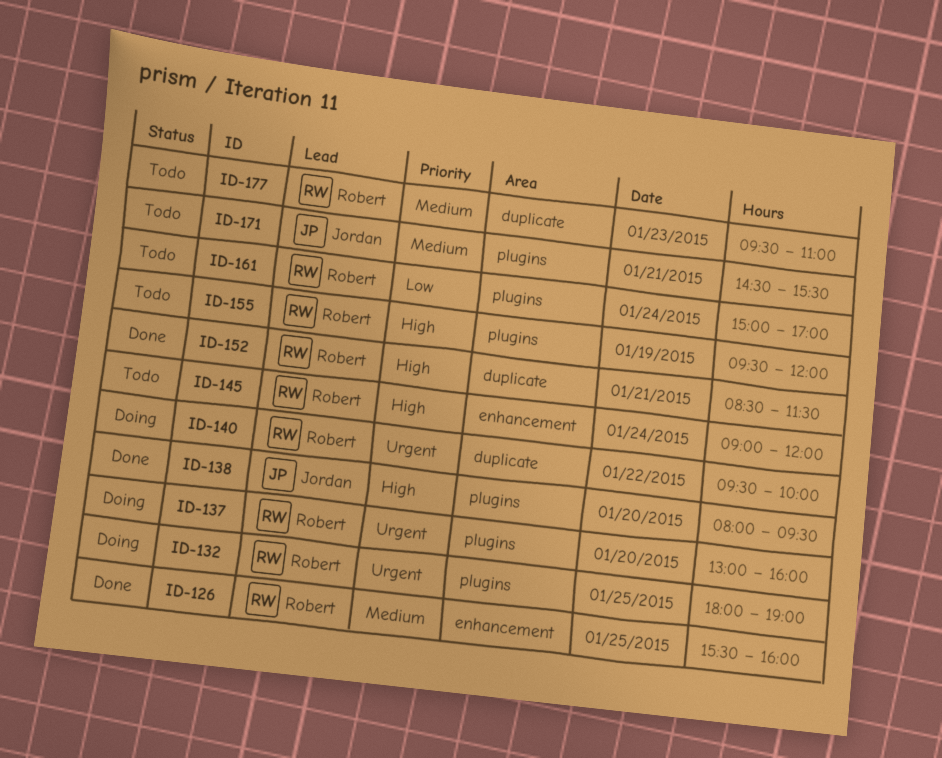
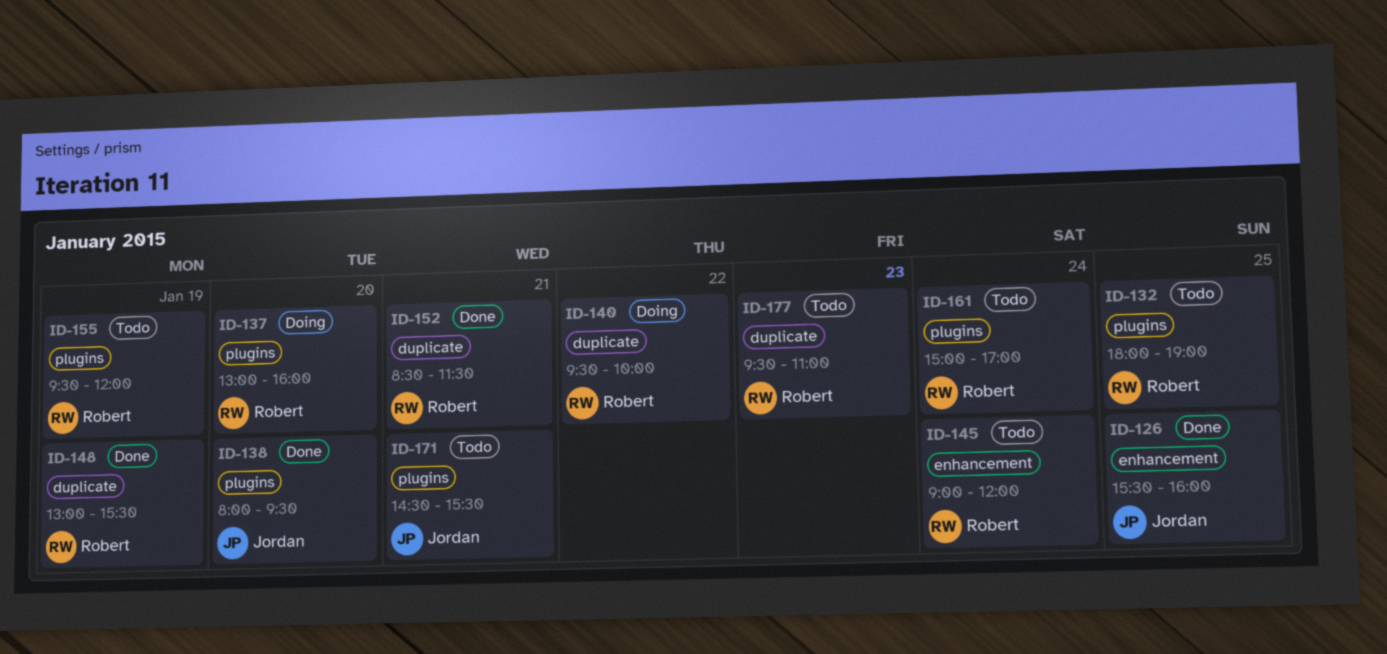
ID-126, owner: Robert -> Jordan
ID-132, status: Doing -> Todo
ID-148: none -> present

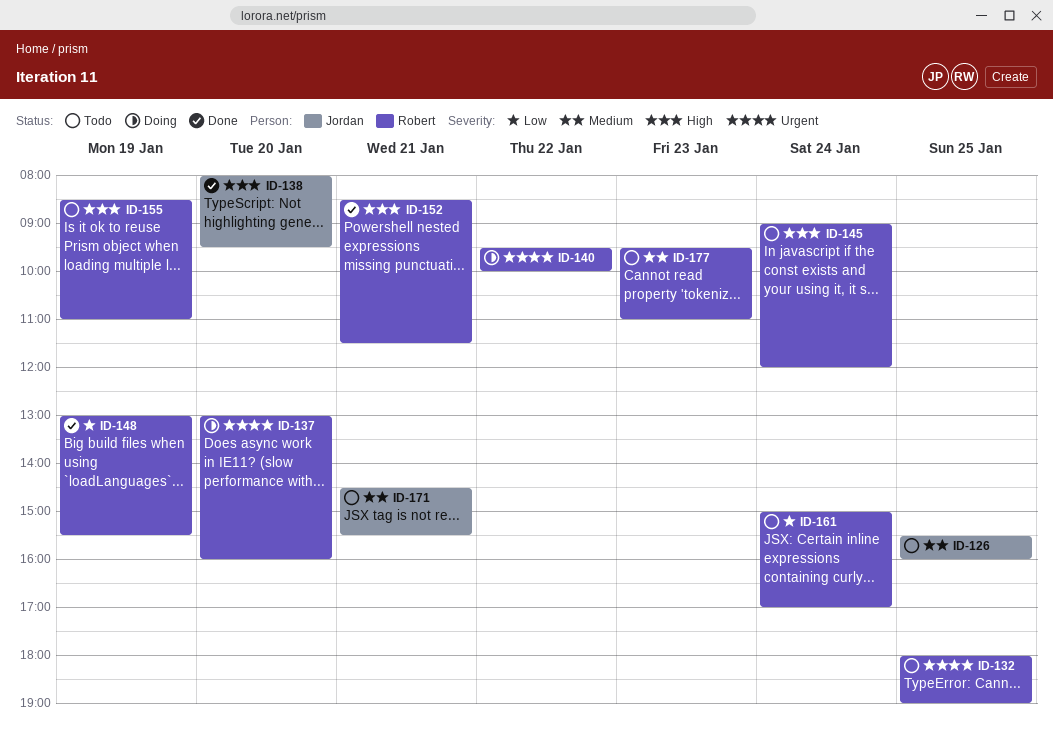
ID-126, status: Done -> Todo
ID-155, begins: 09:30 -> 08:30
ID-155, ends: 12:00 -> 11:00

